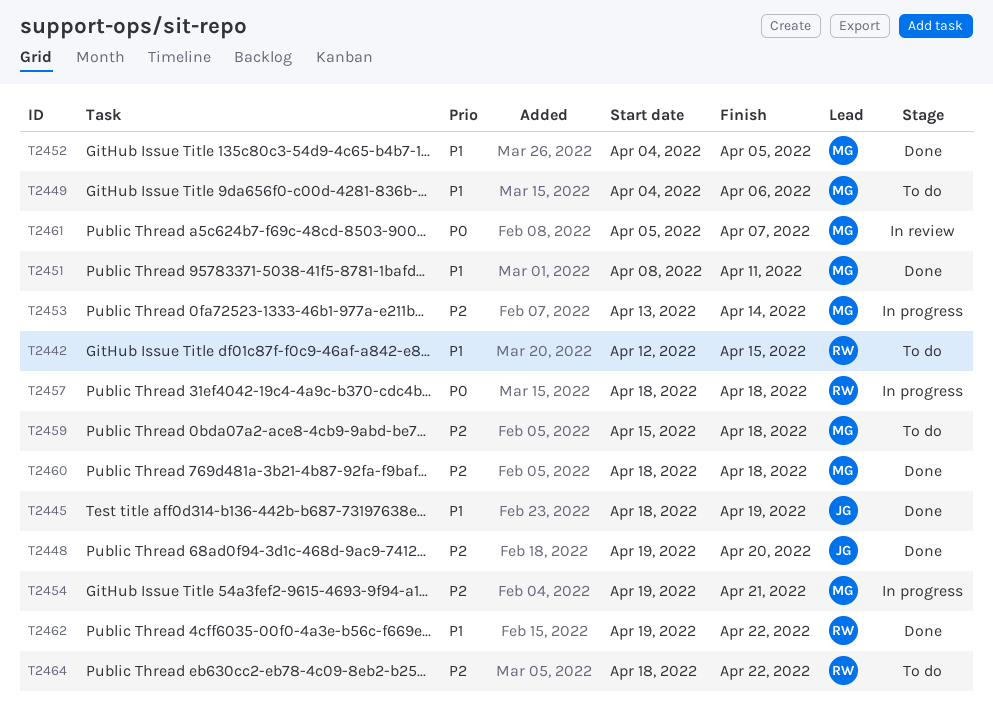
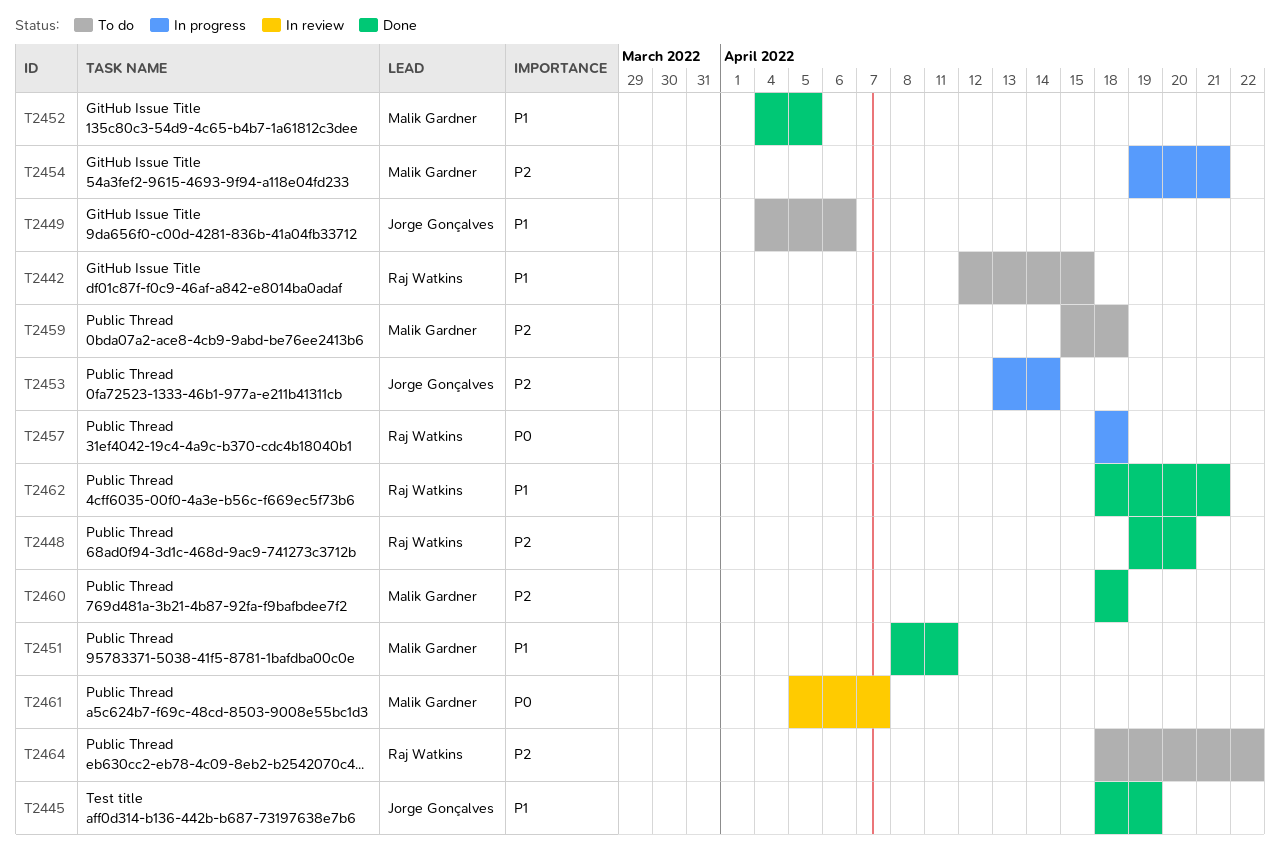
T2448, owner: Jorge Gonçalves -> Raj Watkins
T2449, owner: Malik Gardner -> Jorge Gonçalves
T2453, owner: Malik Gardner -> Jorge Gonçalves
T2462, start: Apr 19 -> Apr 18
T2462, due: Apr 22 -> Apr 21

